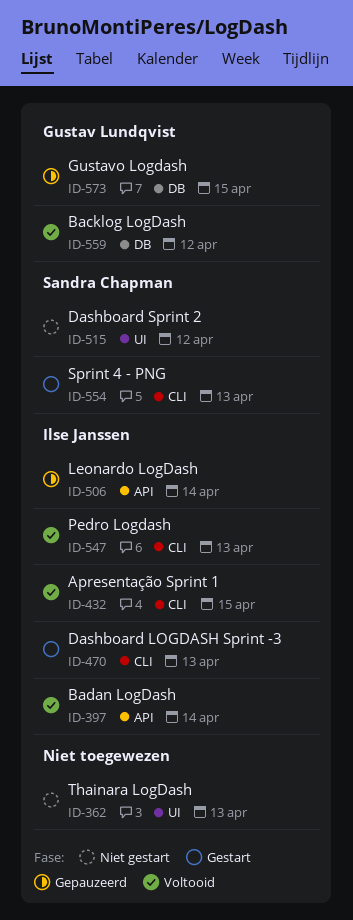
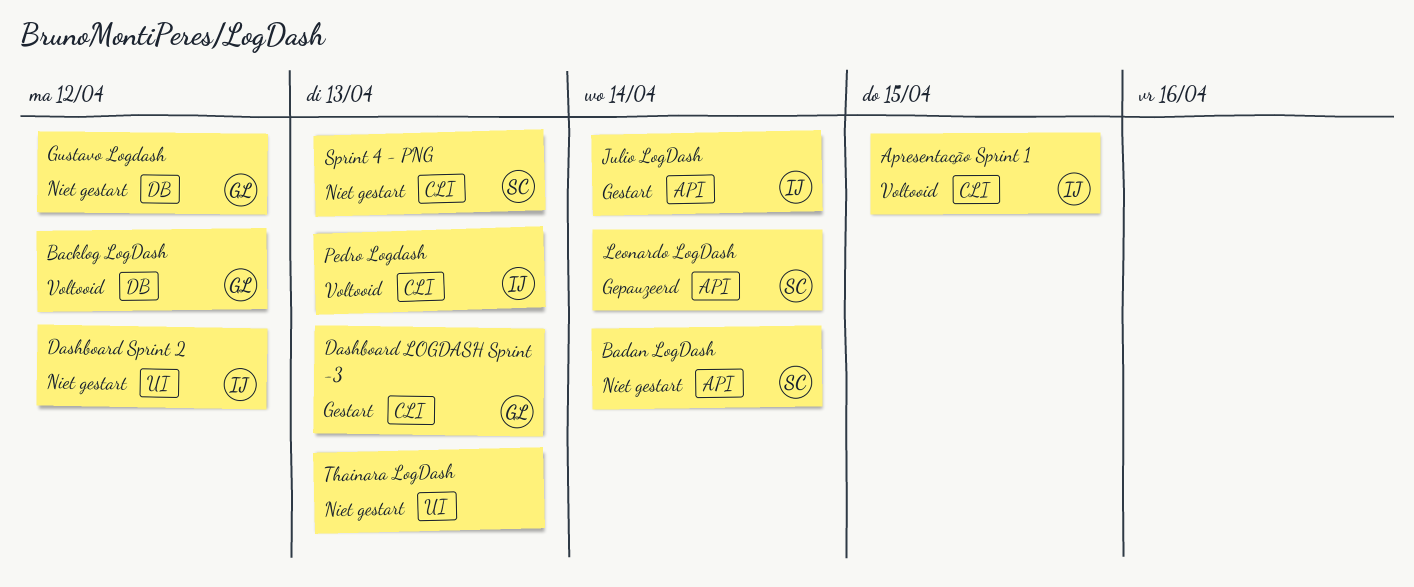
Badan LogDash, status: Voltooid -> Niet gestart
Badan LogDash, owner: Ilse Janssen -> Sandra Chapman
Dashboard LOGDASH Sprint -3, owner: Ilse Janssen -> Gustav Lundqvist
Dashboard Sprint 2, owner: Sandra Chapman -> Ilse Janssen
Gustavo Logdash, status: Gepauzeerd -> Niet gestart
Gustavo Logdash, due: Apr 15 -> Apr 12
Julio LogDash: none -> present
Leonardo LogDash, owner: Ilse Janssen -> Sandra Chapman
Sprint 4 - PNG, status: Gestart -> Niet gestart

